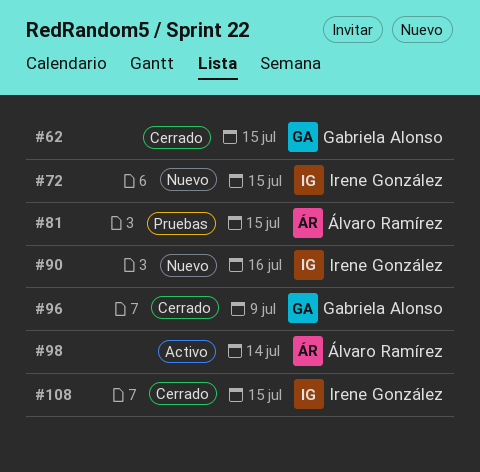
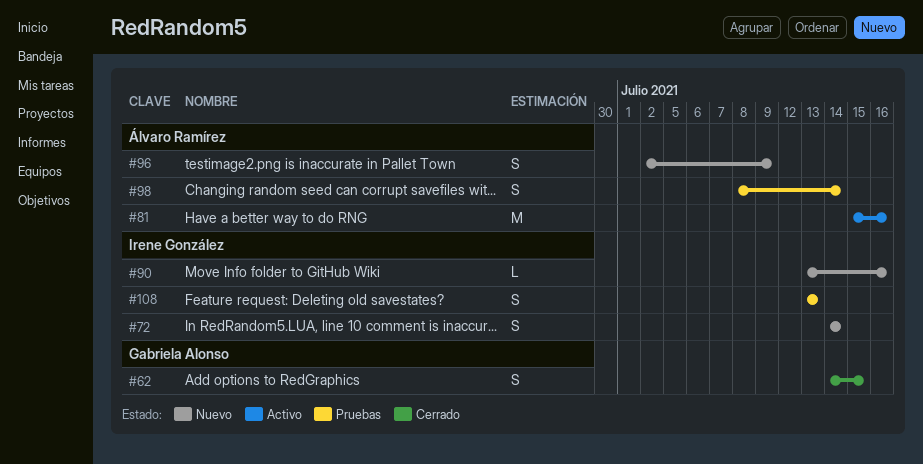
#72, due: Jul 15 -> Jul 14
#81, status: Pruebas -> Activo
#81, due: Jul 15 -> Jul 16
#96, status: Cerrado -> Nuevo
#96, owner: Gabriela Alonso -> Álvaro Ramírez
#98, status: Activo -> Pruebas
#108, status: Cerrado -> Pruebas
#108, due: Jul 15 -> Jul 13

